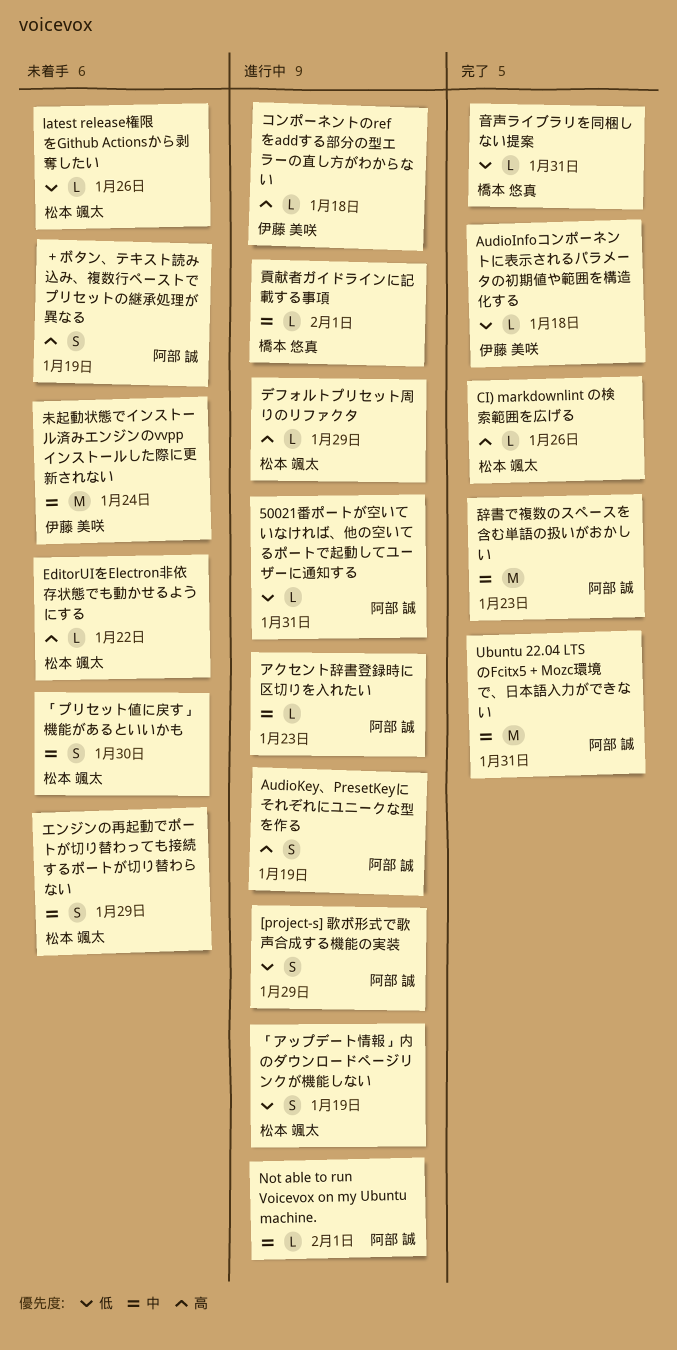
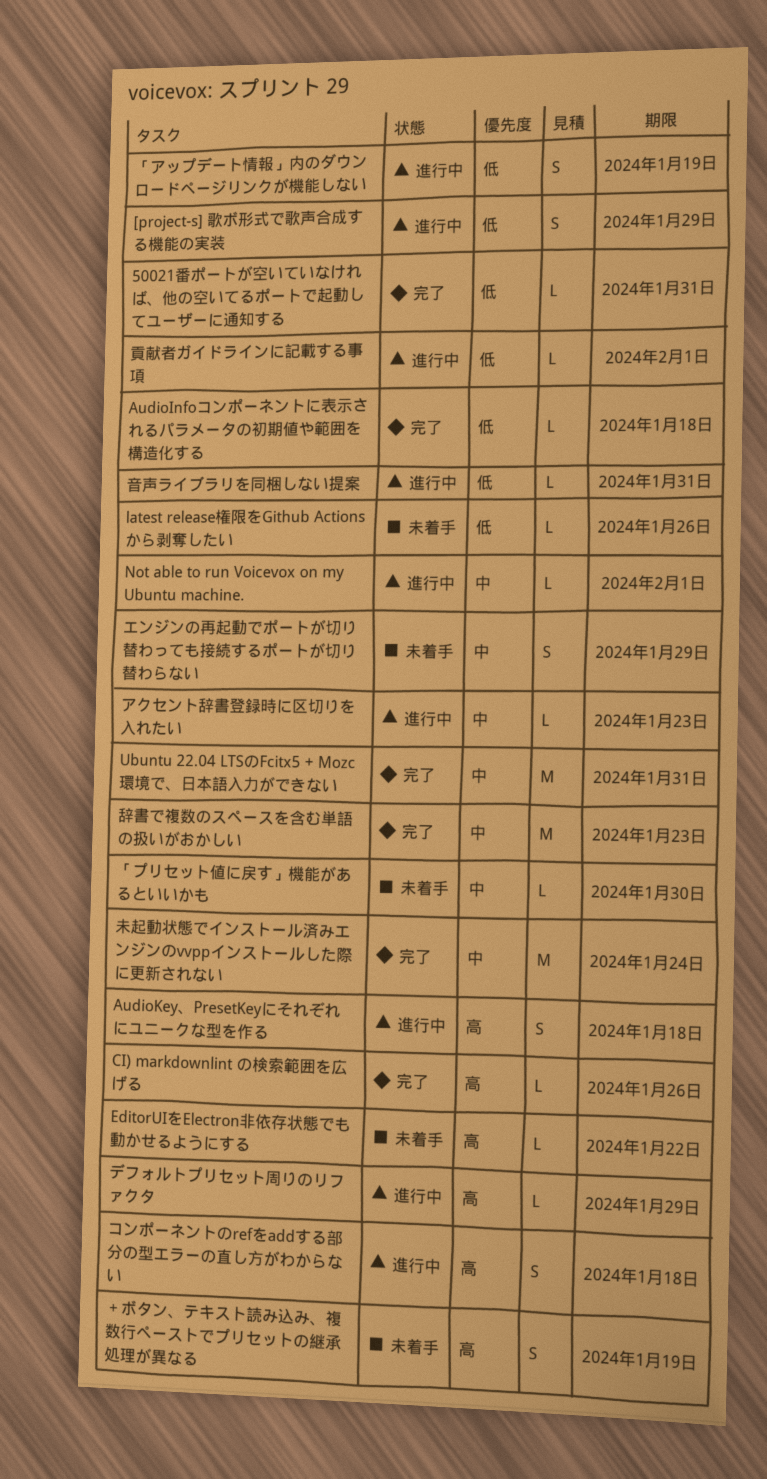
50021番ポートが空いていなければ、他の空いてるポートで起動してユーザーに通知する, status: 進行中 -> 完了
AudioKey、PresetKeyにそれぞれにユニークな型を作る, due: Jan 19 -> Jan 18
「プリセット値に戻す」機能があるといいかも, estimate: S -> L
コンポーネントのrefをaddする部分の型エラーの直し方がわからない, estimate: L -> S
未起動状態でインストール済みエンジンのvvppインストールした際に更新されない, status: 未着手 -> 完了
貢献者ガイドラインに記載する事項, priority: 中 -> 低
音声ライブラリを同梱しない提案, status: 完了 -> 進行中

